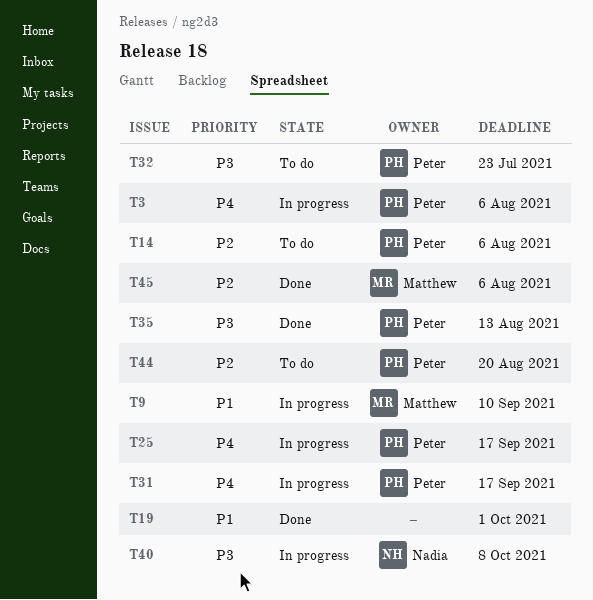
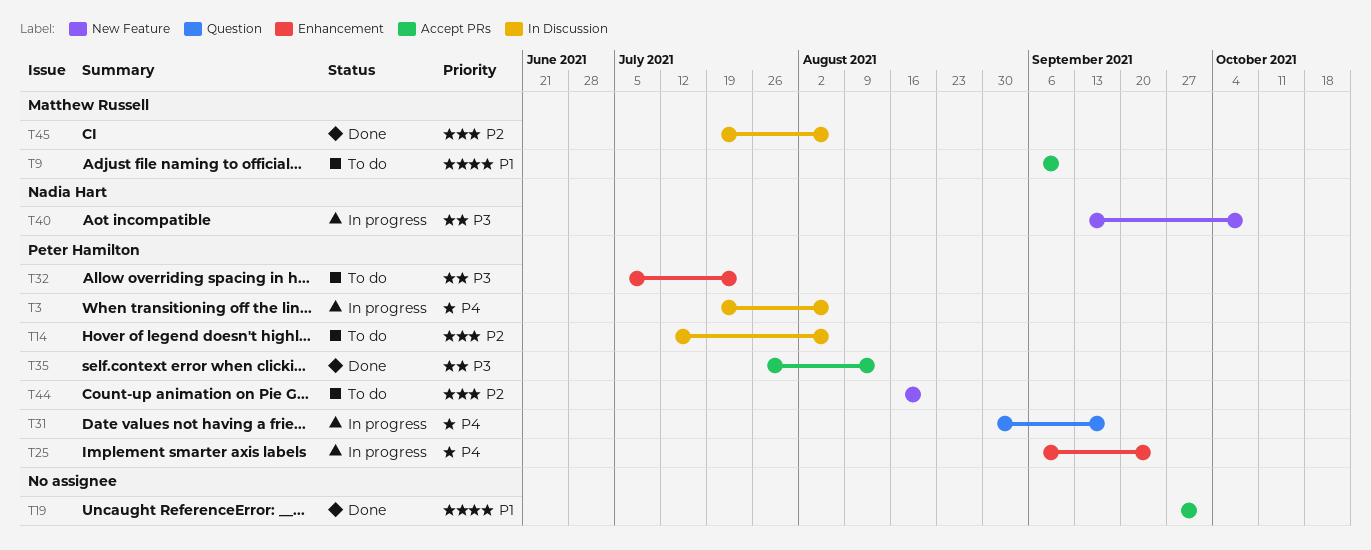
T9, status: In progress -> To do
T25, due: Sep 17 -> Sep 24

